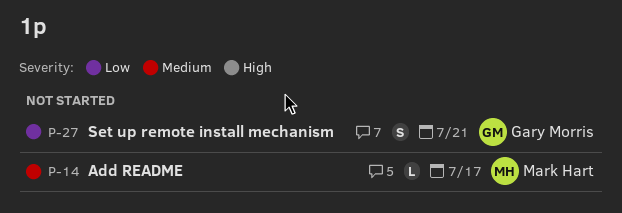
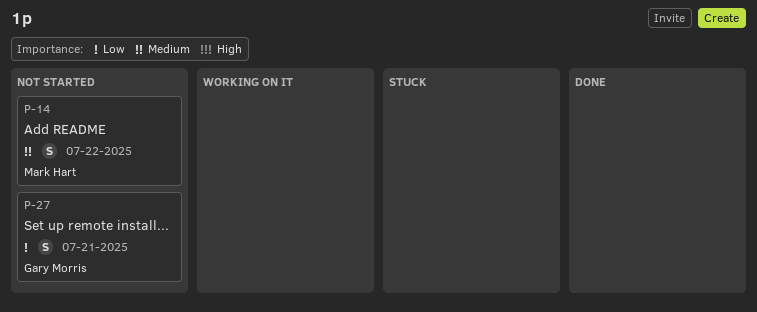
P-14, estimate: L -> S
P-14, due: Jul 17 -> Jul 22

